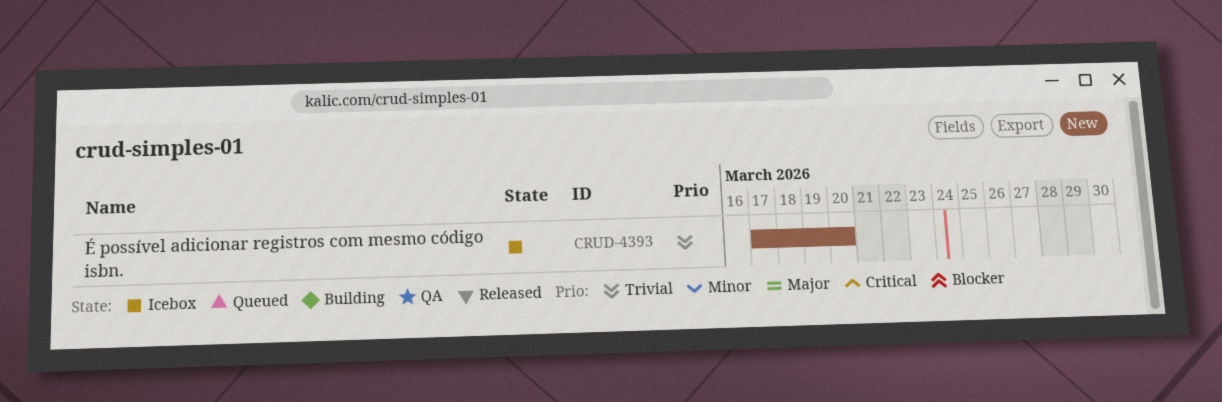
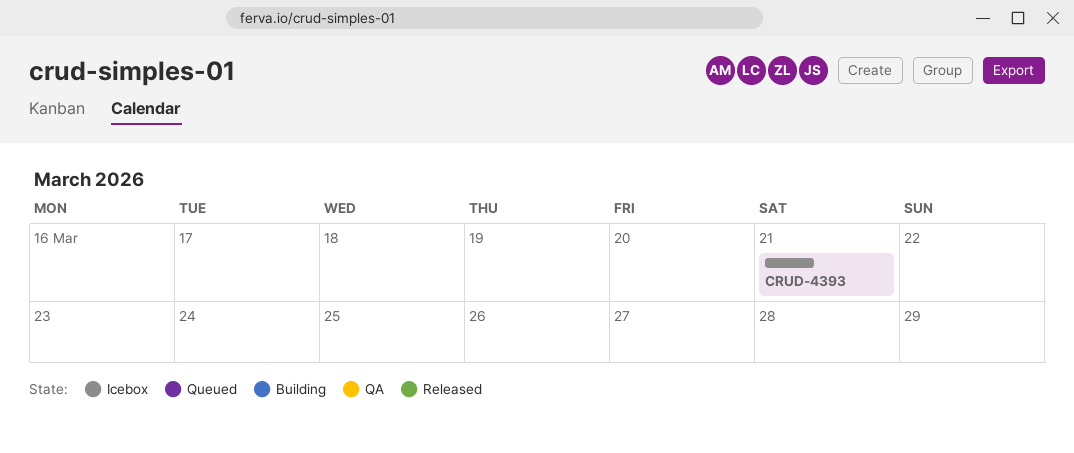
CRUD-4393, due: Mar 20 -> Mar 21

